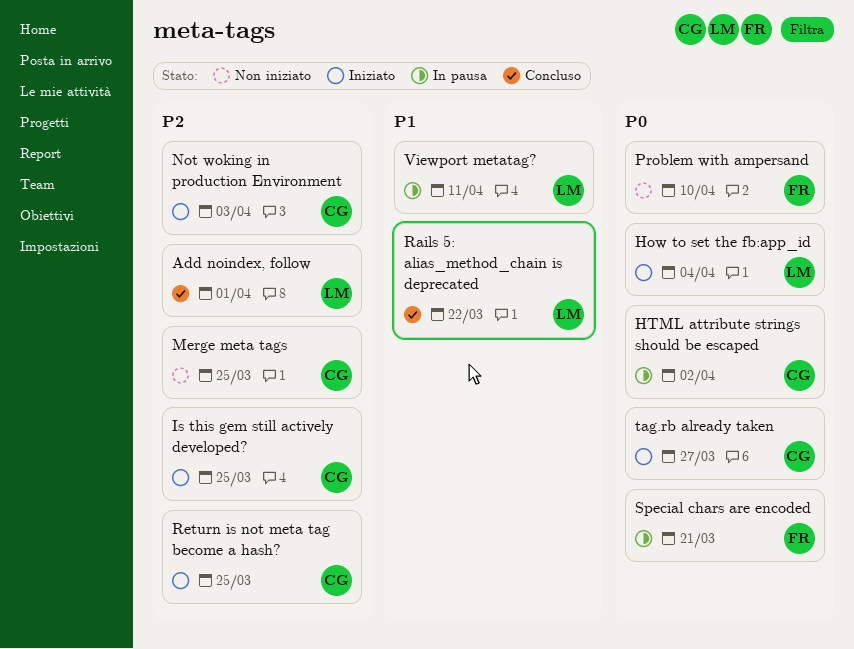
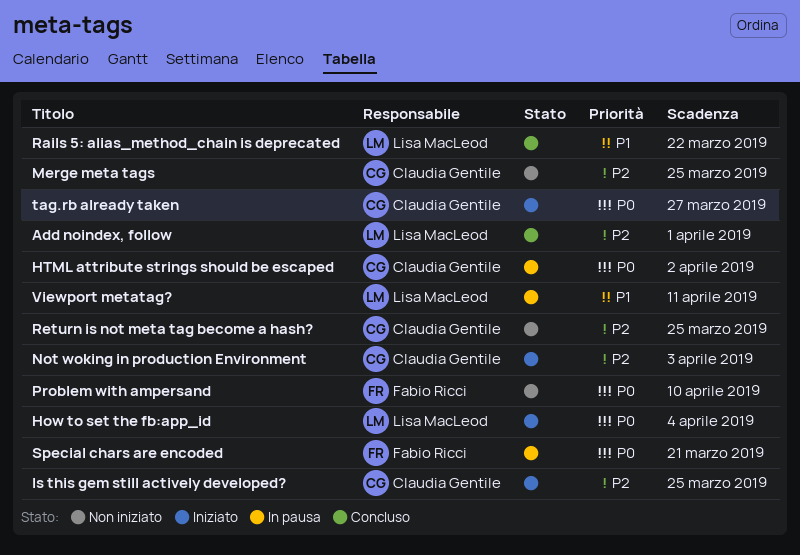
Return is not meta tag become a hash?, status: Iniziato -> Non iniziato

